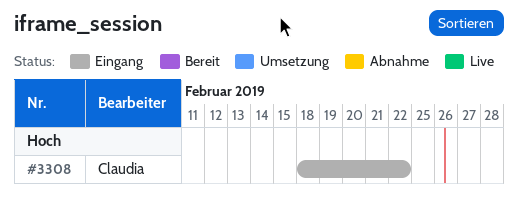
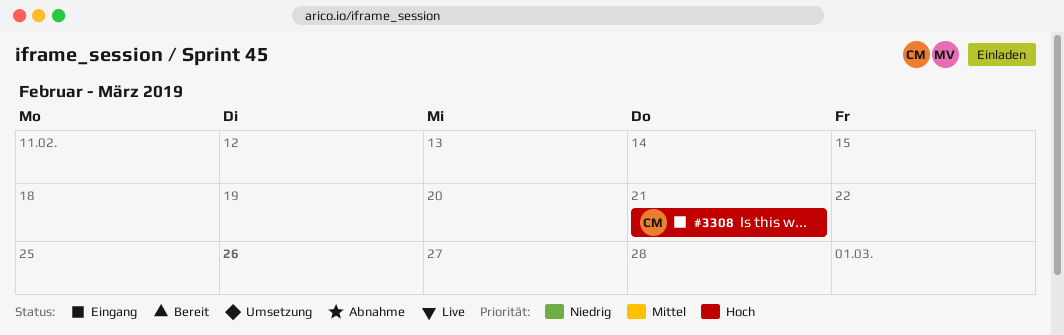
#3308, start: Feb 18 -> Feb 21
#3308, due: Feb 22 -> Feb 21

